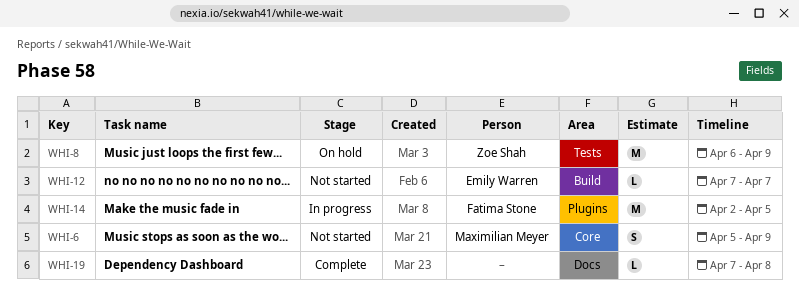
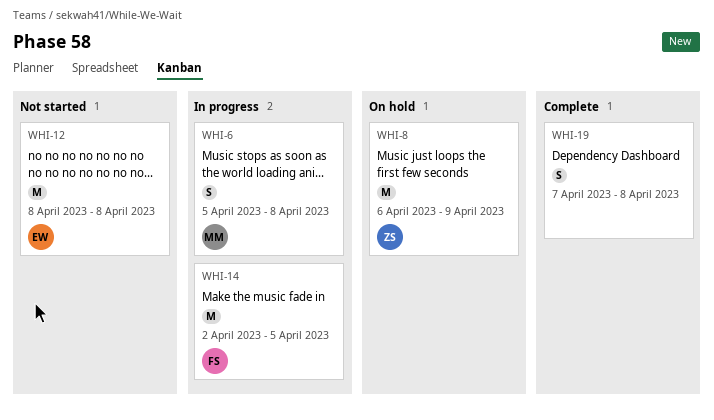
WHI-6, status: Not started -> In progress
WHI-6, due: Apr 9 -> Apr 8
WHI-12, estimate: L -> M
WHI-12, start: Apr 7 -> Apr 8
WHI-12, due: Apr 7 -> Apr 8
WHI-19, estimate: L -> S

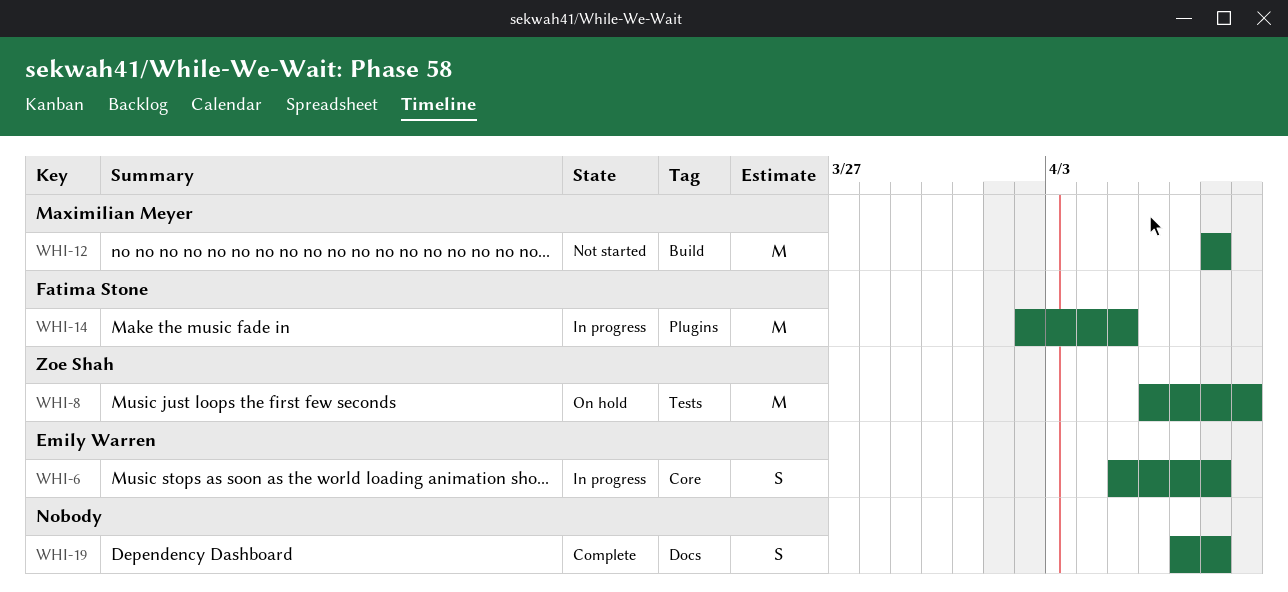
WHI-6, owner: Maximilian Meyer -> Emily Warren
WHI-12, owner: Emily Warren -> Maximilian Meyer

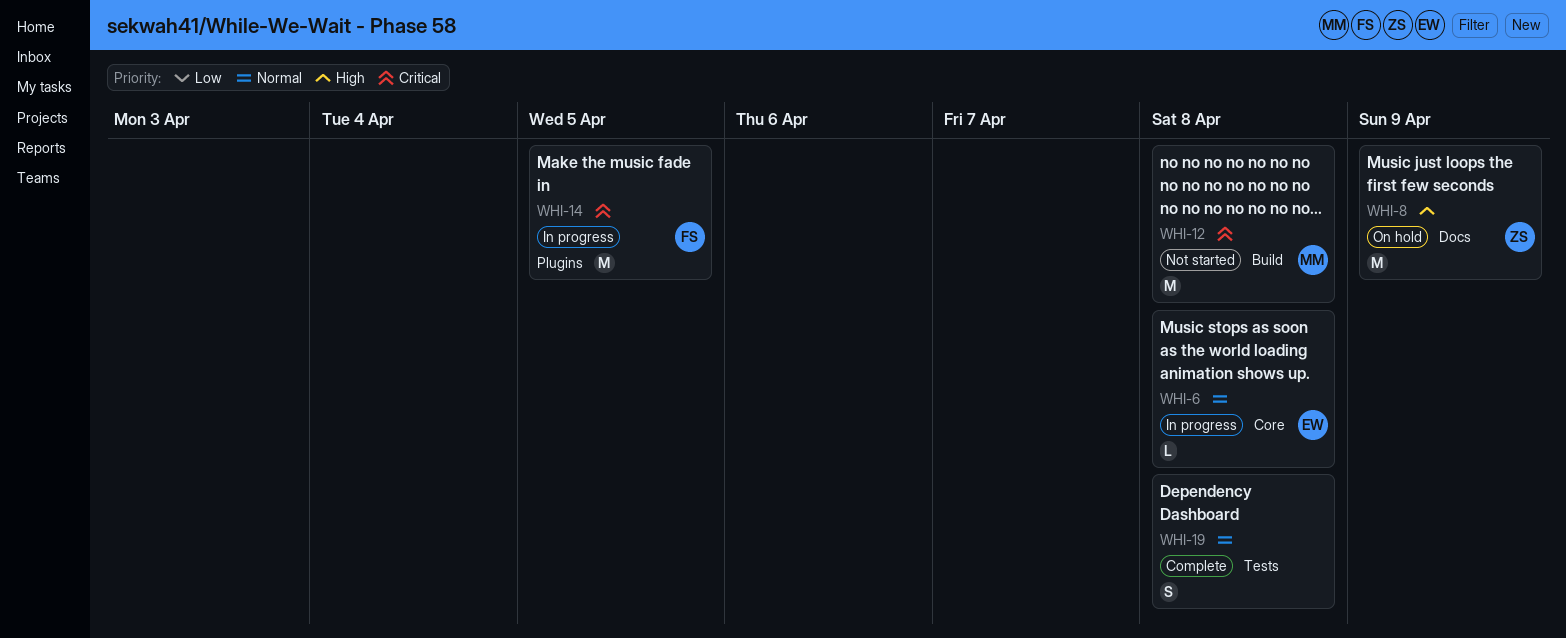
WHI-6, estimate: S -> L
WHI-8, label: Tests -> Docs
WHI-19, label: Docs -> Tests

